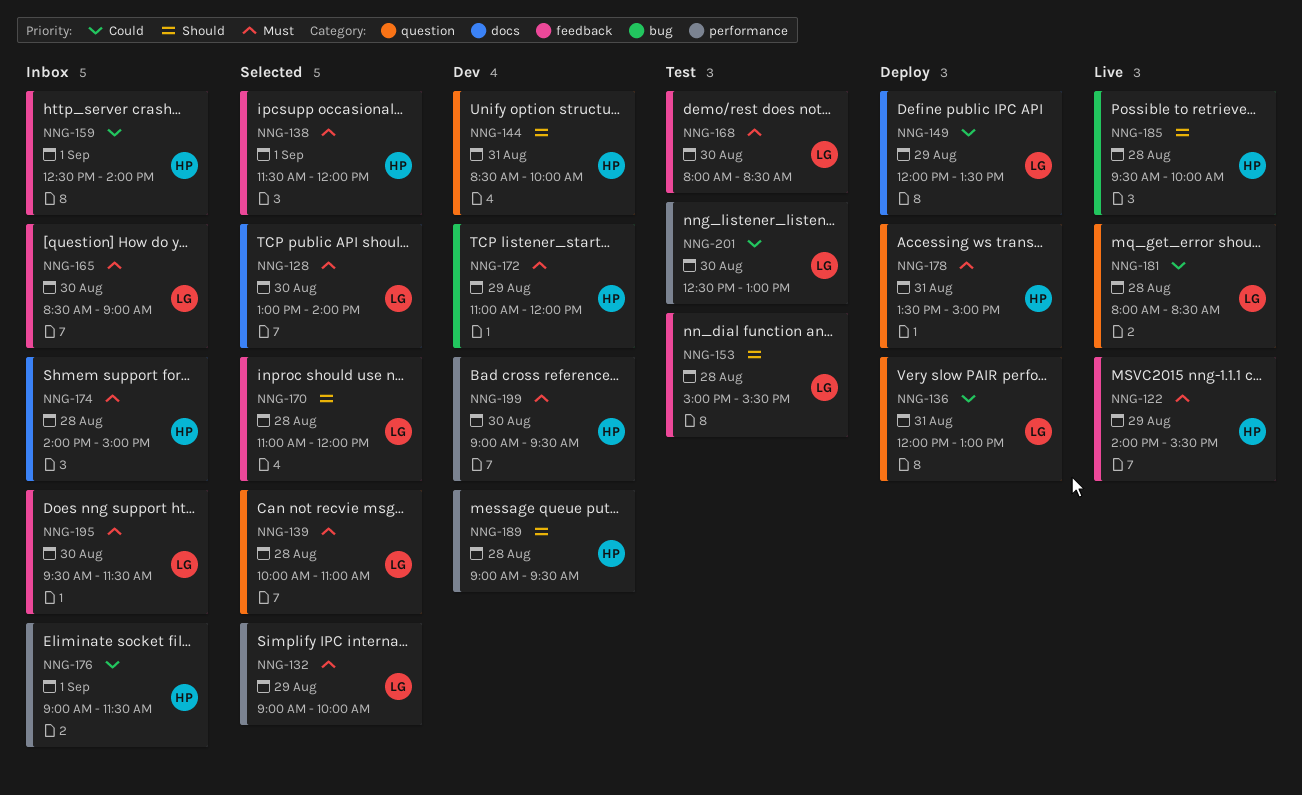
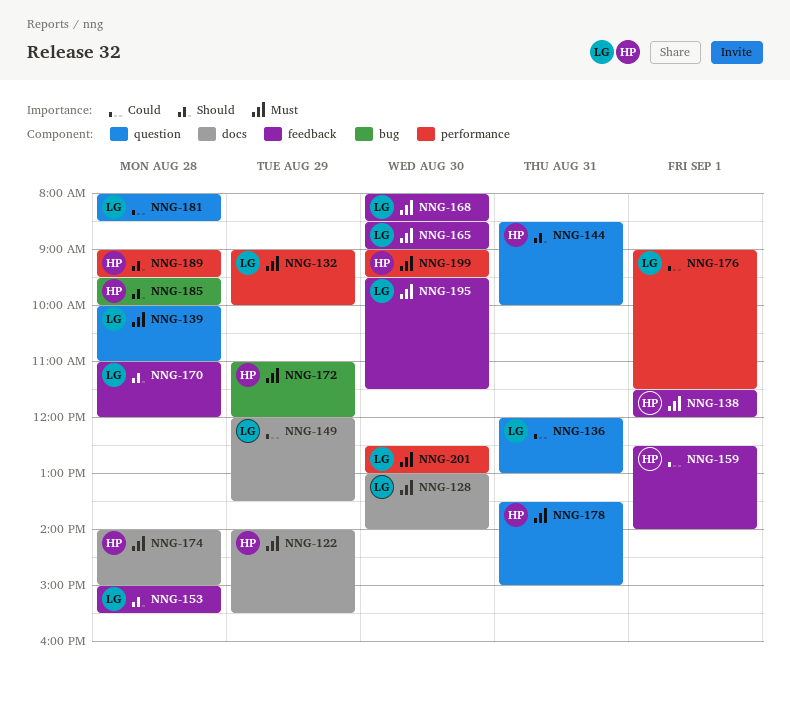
NNG-122, label: feedback -> docs
NNG-176, owner: HP -> LG
NNG-201, priority: Could -> Must

